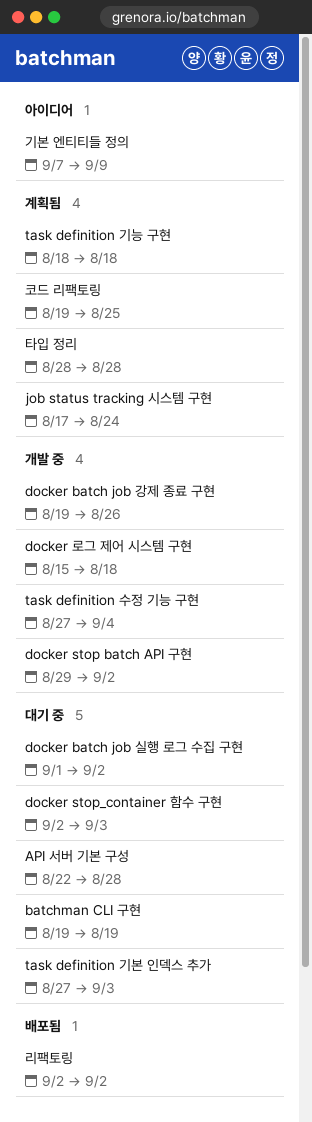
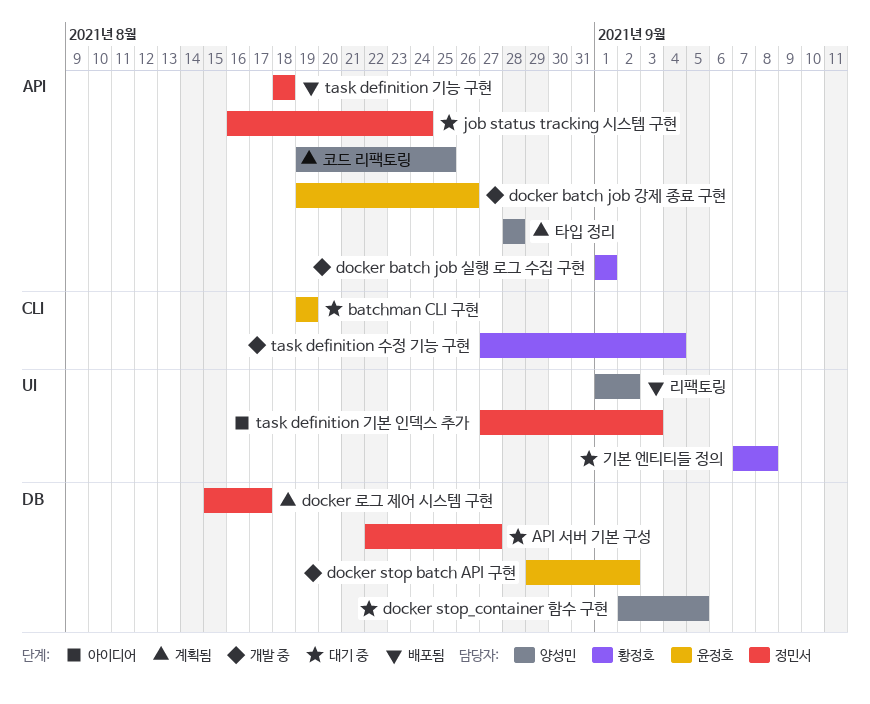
API 서버 기본 구성, due: Aug 28 -> Aug 27
docker batch job 실행 로그 수집 구현, status: 대기 중 -> 개발 중
docker batch job 실행 로그 수집 구현, due: Sep 2 -> Sep 1
docker stop_container 함수 구현, due: Sep 3 -> Sep 5
docker 로그 제어 시스템 구현, status: 개발 중 -> 계획됨
docker 로그 제어 시스템 구현, due: Aug 18 -> Aug 17
job status tracking 시스템 구현, status: 계획됨 -> 대기 중
job status tracking 시스템 구현, start: Aug 17 -> Aug 16
task definition 기능 구현, status: 계획됨 -> 배포됨
task definition 기본 인덱스 추가, status: 대기 중 -> 아이디어
기본 엔티티들 정의, status: 아이디어 -> 대기 중
기본 엔티티들 정의, due: Sep 9 -> Sep 8
리팩토링, start: Sep 2 -> Sep 1

